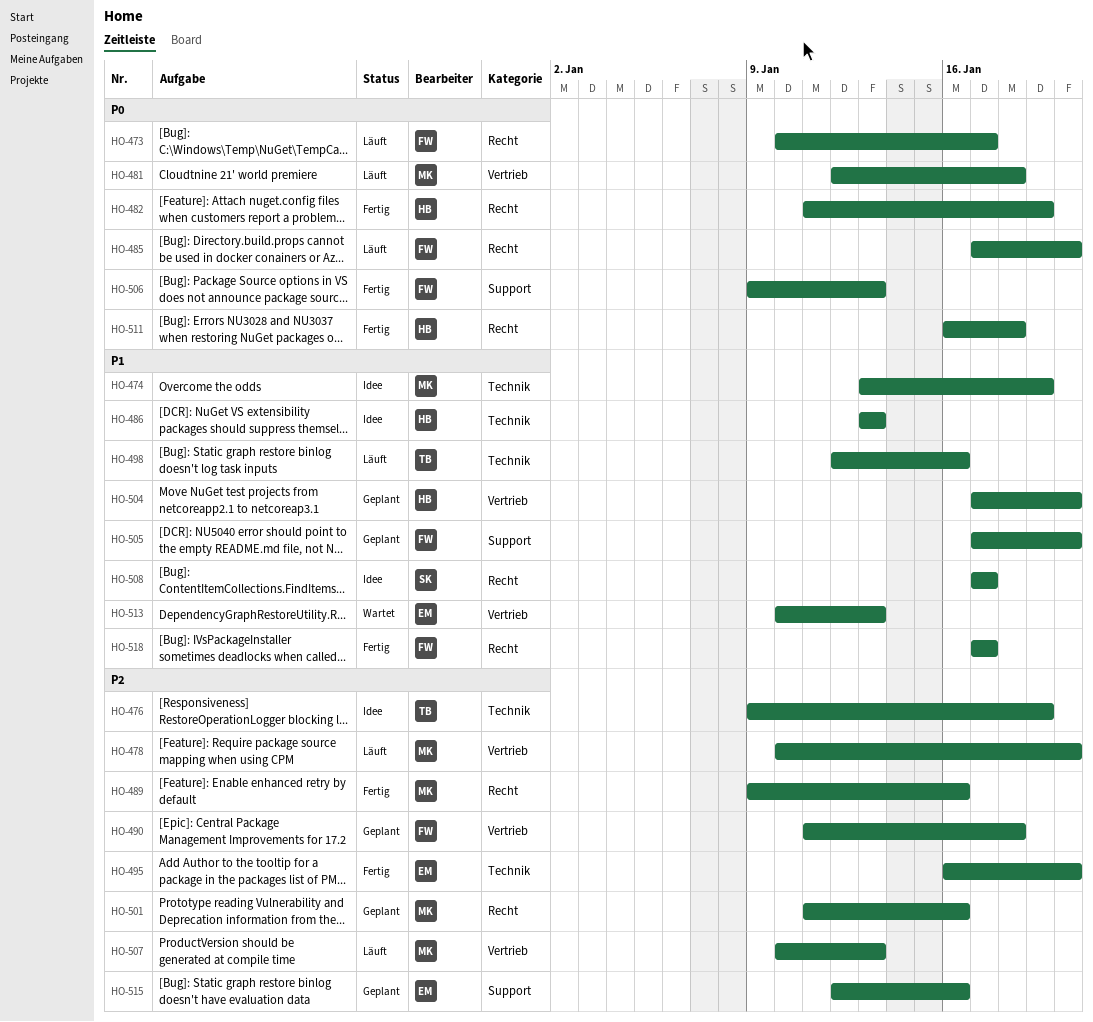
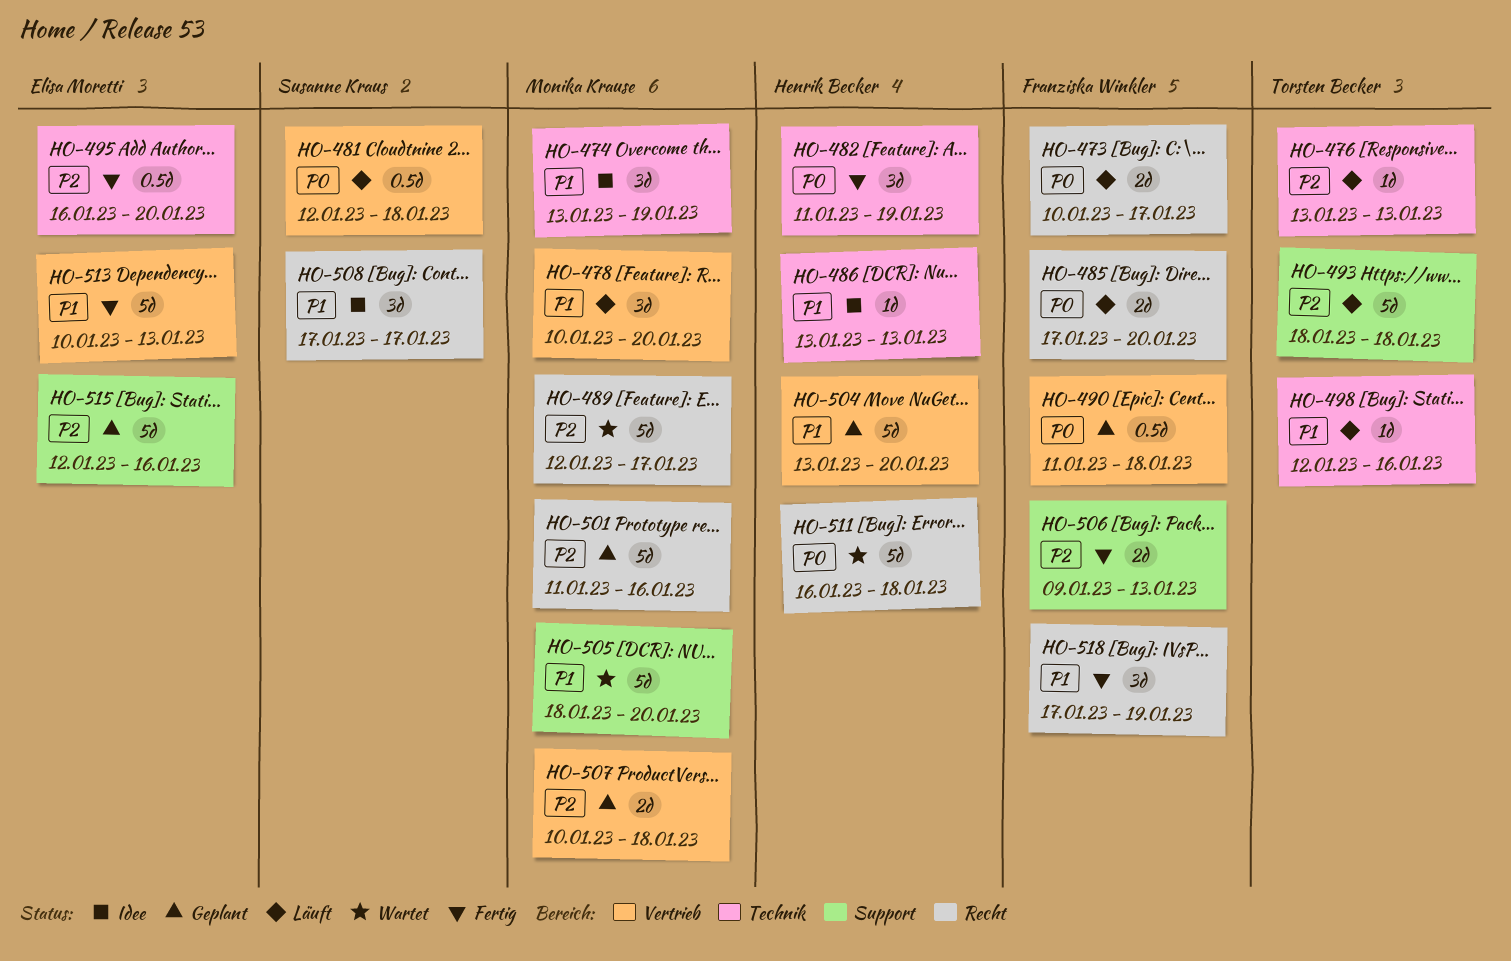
HO-476, status: Idee -> Läuft
HO-476, start: Jan 9 -> Jan 13
HO-476, due: Jan 19 -> Jan 13
HO-478, priority: P2 -> P1
HO-481, owner: Monika Krause -> Susanne Kraus
HO-482, label: Recht -> Technik
HO-489, status: Fertig -> Wartet
HO-489, start: Jan 9 -> Jan 12
HO-489, due: Jan 16 -> Jan 17
HO-490, priority: P2 -> P0
HO-493: none -> present
HO-504, start: Jan 17 -> Jan 13
HO-505, status: Geplant -> Wartet
HO-505, owner: Franziska Winkler -> Monika Krause
HO-505, start: Jan 17 -> Jan 18
HO-506, priority: P0 -> P2
HO-507, status: Läuft -> Geplant
HO-507, due: Jan 13 -> Jan 18
HO-511, status: Fertig -> Wartet
HO-513, status: Wartet -> Fertig
HO-518, due: Jan 17 -> Jan 19

